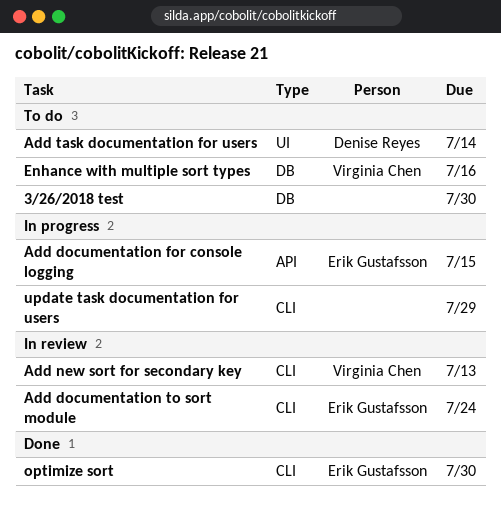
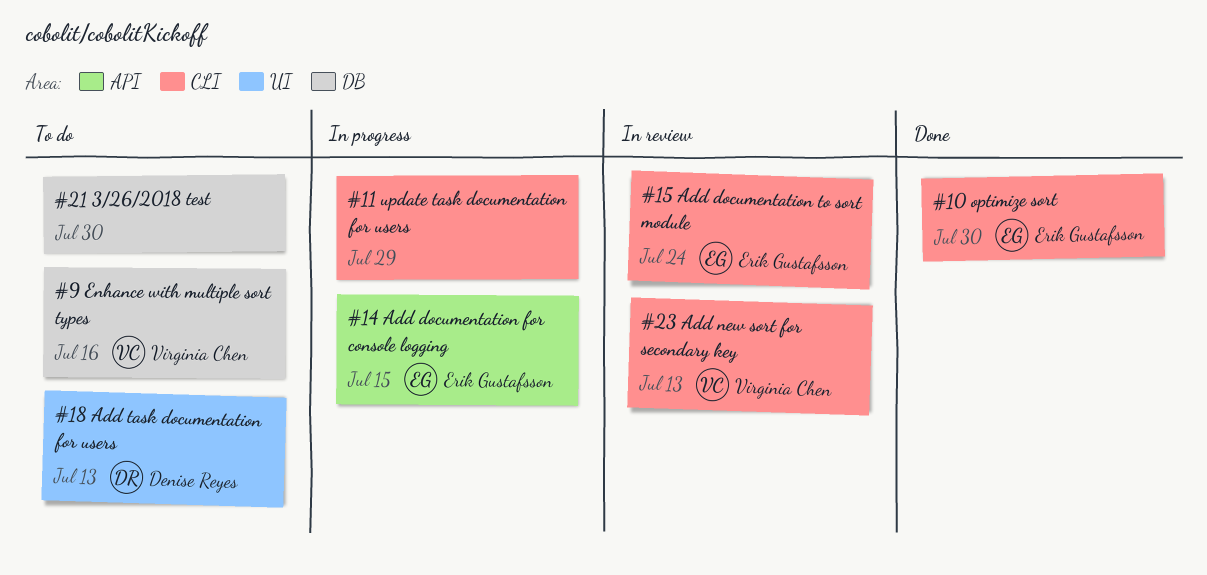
Add task documentation for users, due: Jul 14 -> Jul 13

